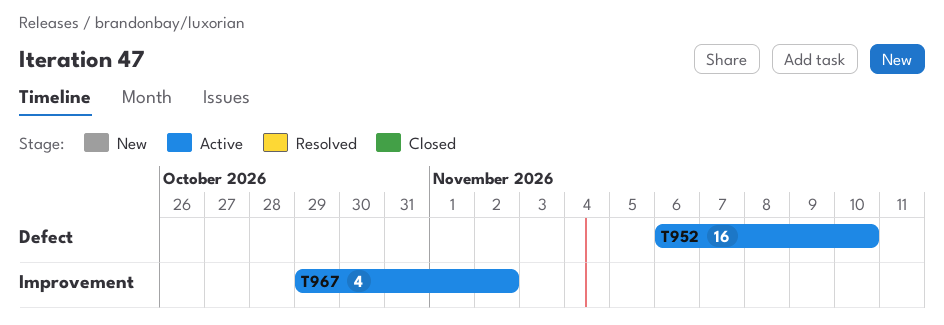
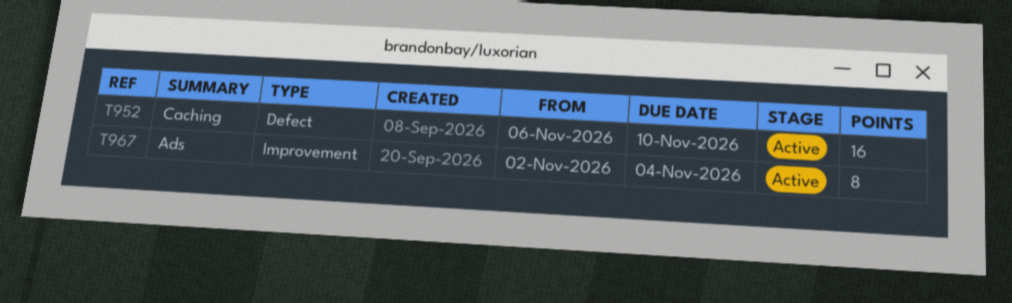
T967, estimate: 4 -> 8
T967, start: Oct 29 -> Nov 2
T967, due: Nov 2 -> Nov 4

